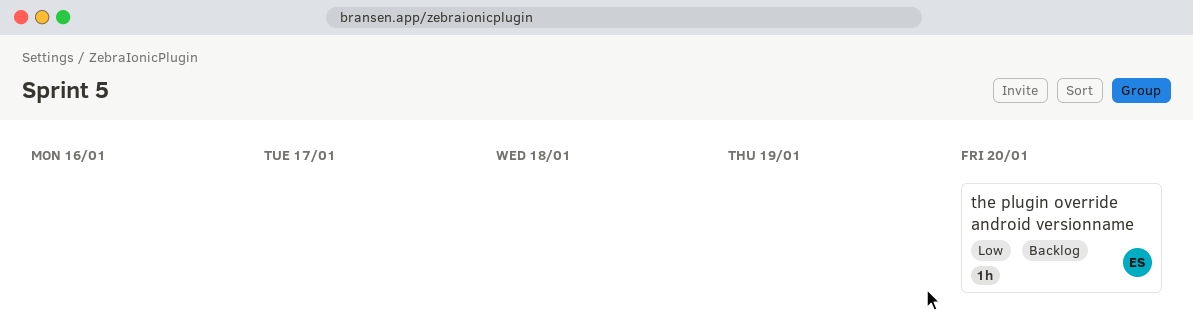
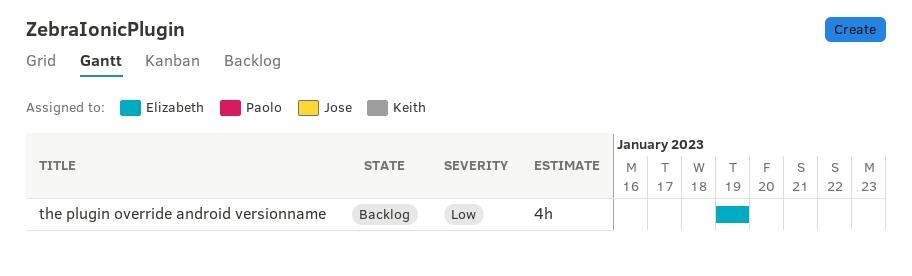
the plugin override android versionname, estimate: 1h -> 4h
the plugin override android versionname, due: Jan 20 -> Jan 19

